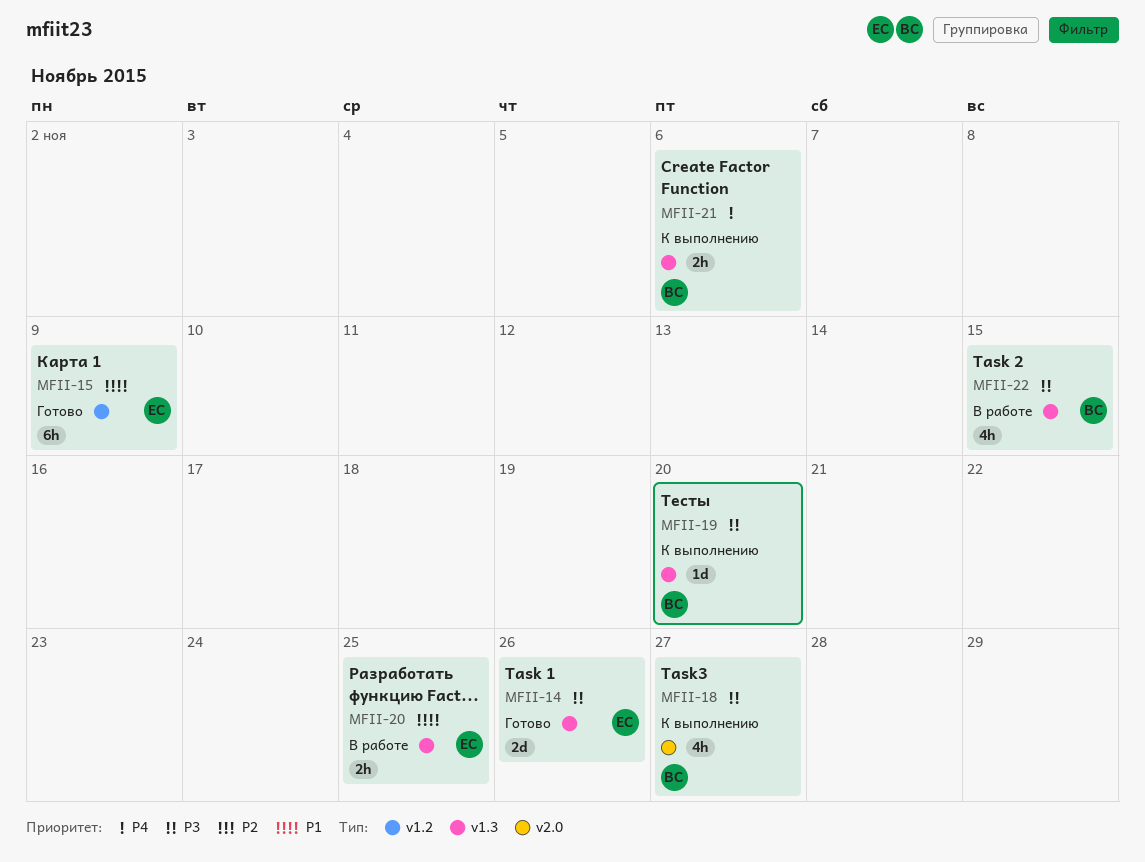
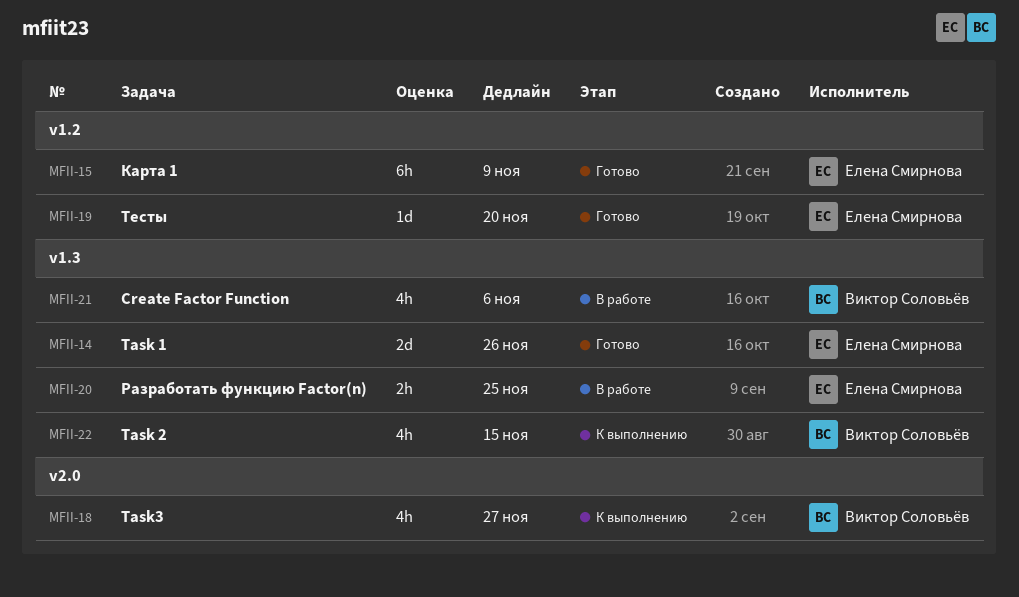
MFII-19, status: К выполнению -> Готово
MFII-19, owner: Виктор Соловьёв -> Елена Смирнова
MFII-19, label: v1.3 -> v1.2
MFII-21, status: К выполнению -> В работе
MFII-21, estimate: 2h -> 4h
MFII-22, status: В работе -> К выполнению

